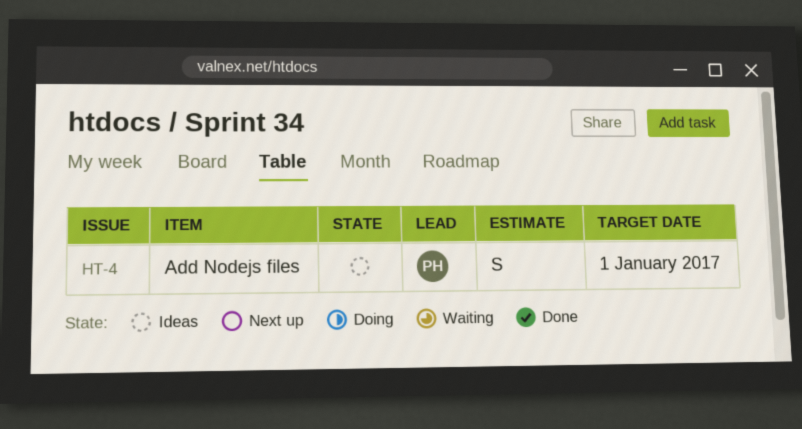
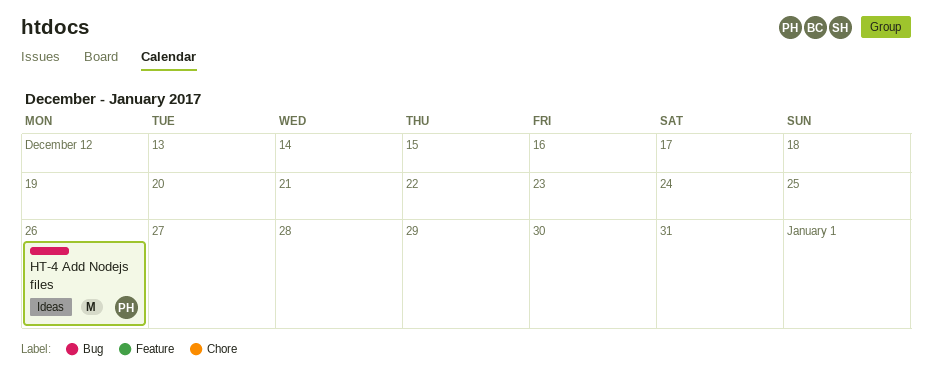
HT-4, estimate: S -> M
HT-4, due: Jan 1 -> Dec 26

